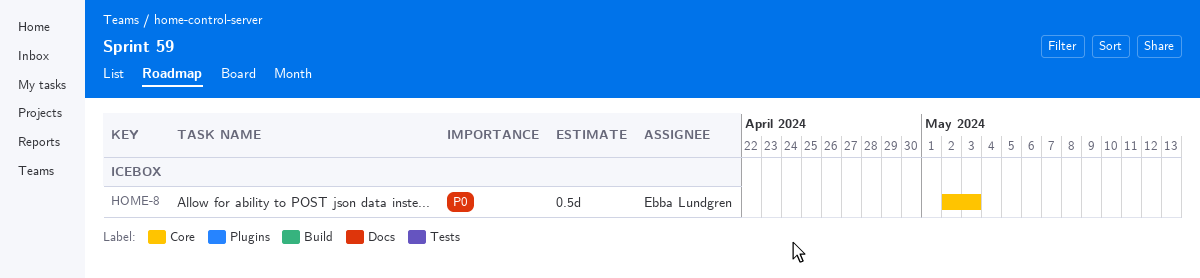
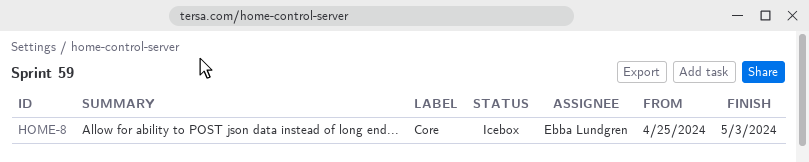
HOME-8, start: May 2 -> Apr 25

